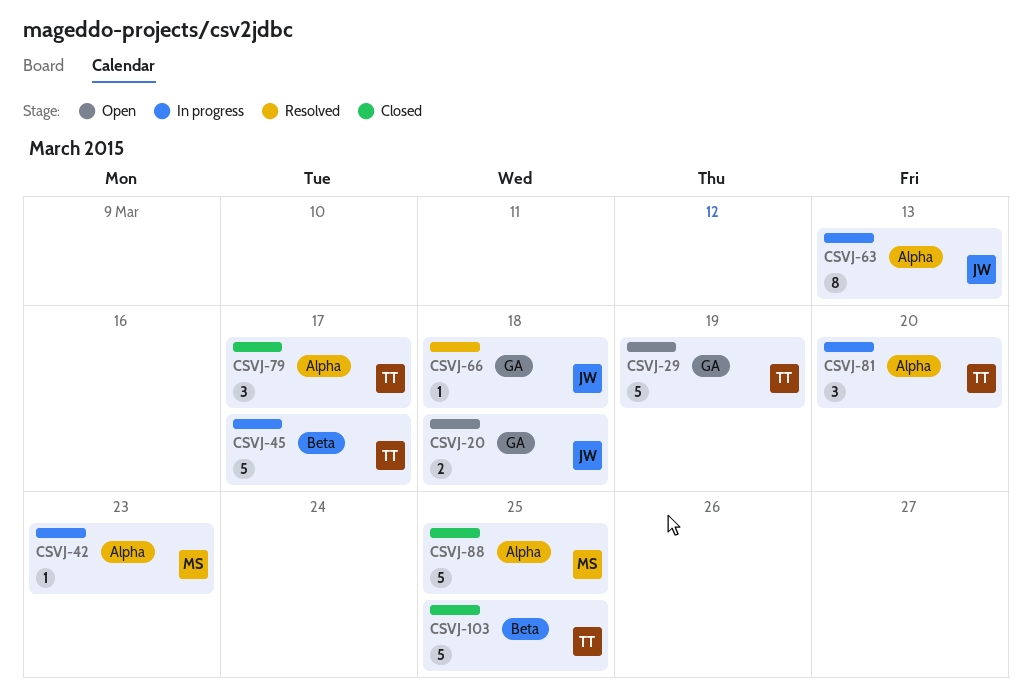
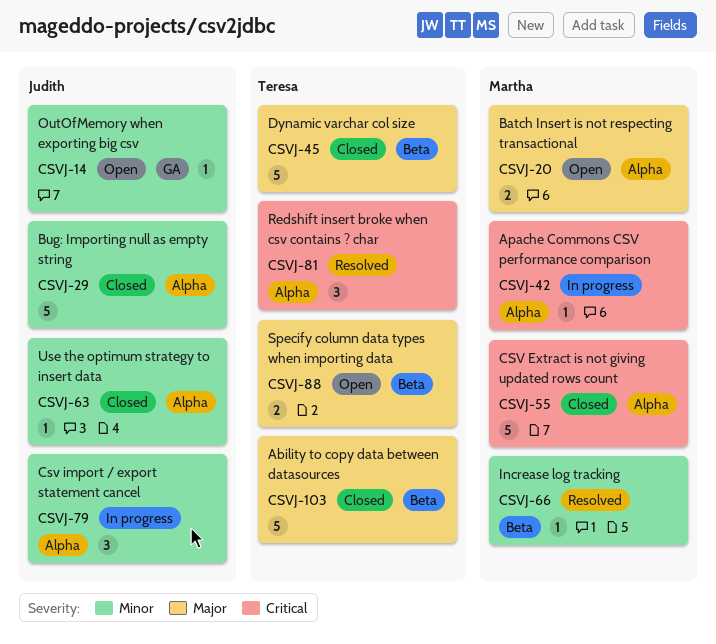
CSVJ-14: none -> present
CSVJ-20, owner: Judith -> Martha
CSVJ-20, label: GA -> Alpha
CSVJ-29, status: Open -> Closed
CSVJ-29, owner: Teresa -> Judith
CSVJ-29, label: GA -> Alpha
CSVJ-45, status: In progress -> Closed
CSVJ-55: none -> present
CSVJ-63, status: In progress -> Closed
CSVJ-63, estimate: 8 -> 1
CSVJ-66, owner: Judith -> Martha
CSVJ-66, label: GA -> Beta
CSVJ-79, status: Closed -> In progress
CSVJ-79, owner: Teresa -> Judith
CSVJ-81, status: In progress -> Resolved
CSVJ-88, status: Closed -> Open
CSVJ-88, owner: Martha -> Teresa
CSVJ-88, label: Alpha -> Beta
CSVJ-88, estimate: 5 -> 2

